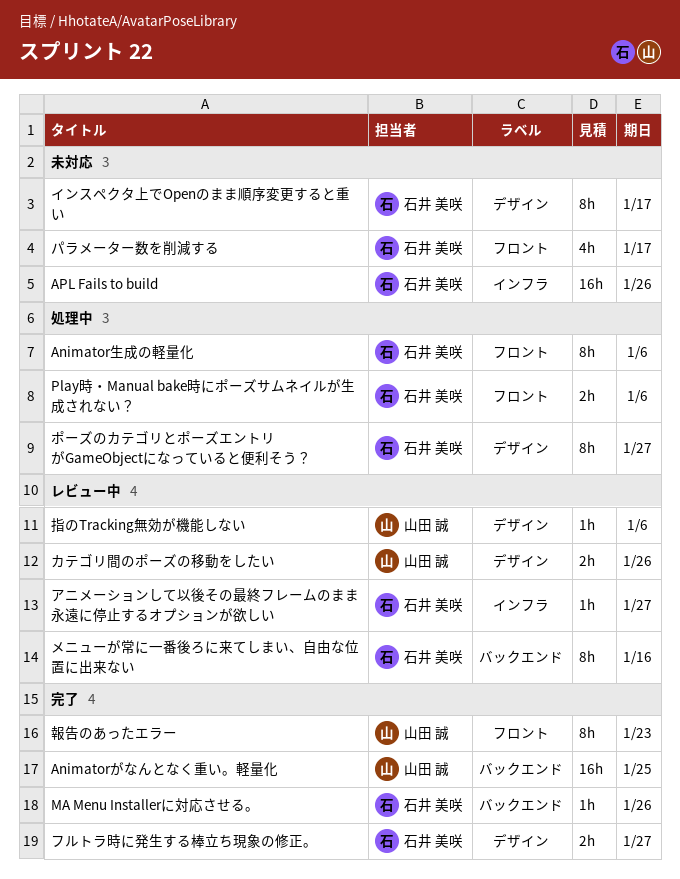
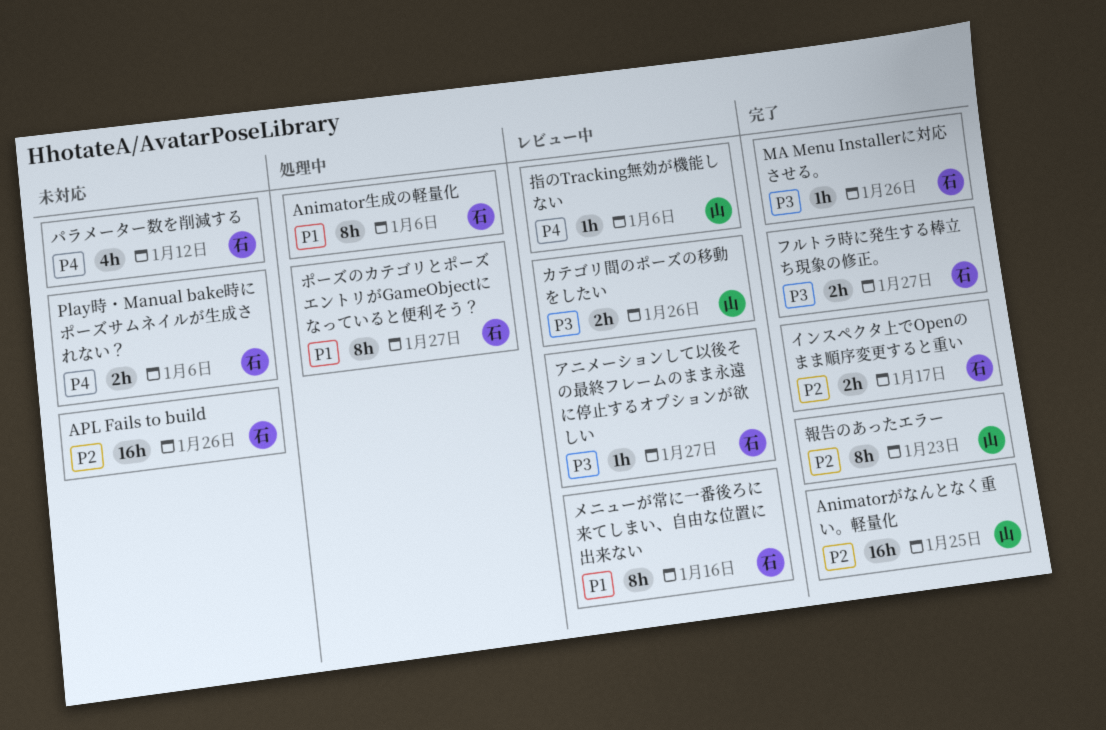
Play時・Manual bake時にポーズサムネイルが生成されない？, status: 処理中 -> 未対応
インスペクタ上でOpenのまま順序変更すると重い, status: 未対応 -> 完了
インスペクタ上でOpenのまま順序変更すると重い, estimate: 8h -> 2h
パラメーター数を削減する, due: Jan 17 -> Jan 12

